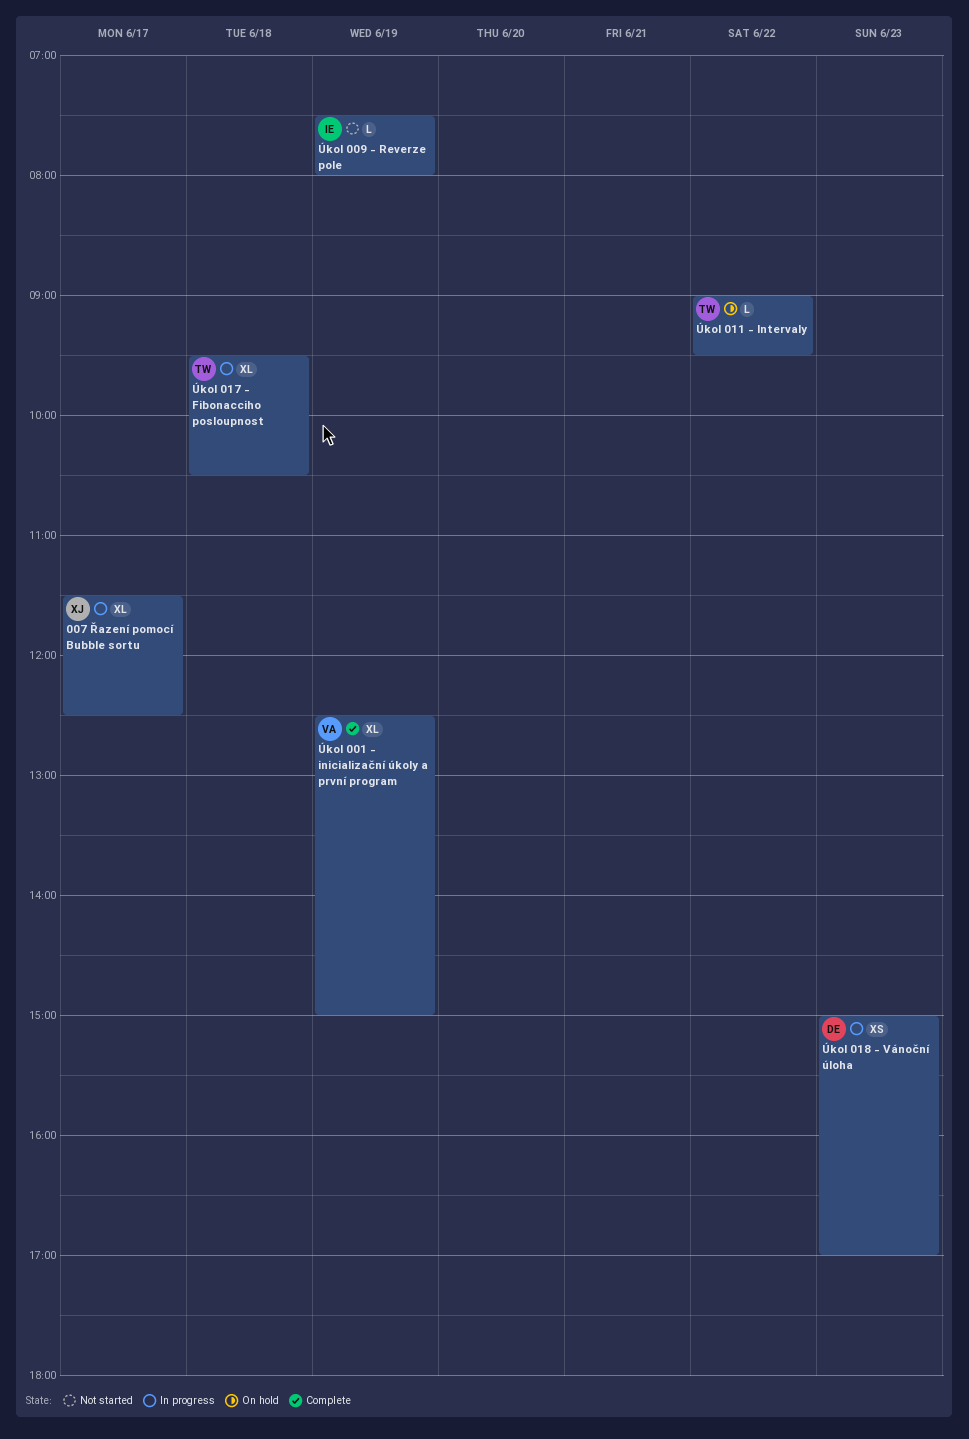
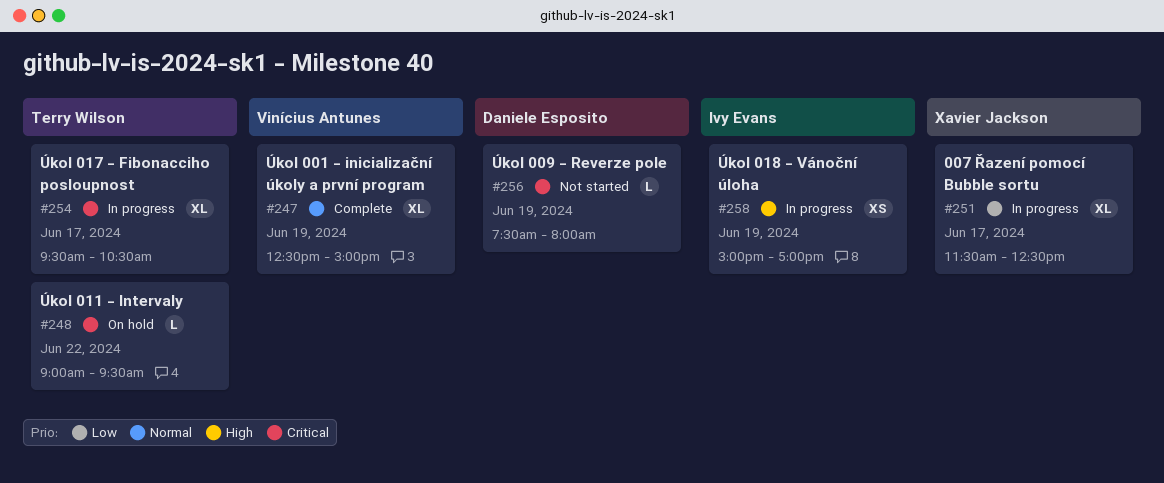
Úkol 009 - Reverze pole, owner: Ivy Evans -> Daniele Esposito
Úkol 017 - Fibonacciho posloupnost, day: Jun 18 -> Jun 17
Úkol 018 - Vánoční úloha, owner: Daniele Esposito -> Ivy Evans
Úkol 018 - Vánoční úloha, day: Jun 23 -> Jun 19

